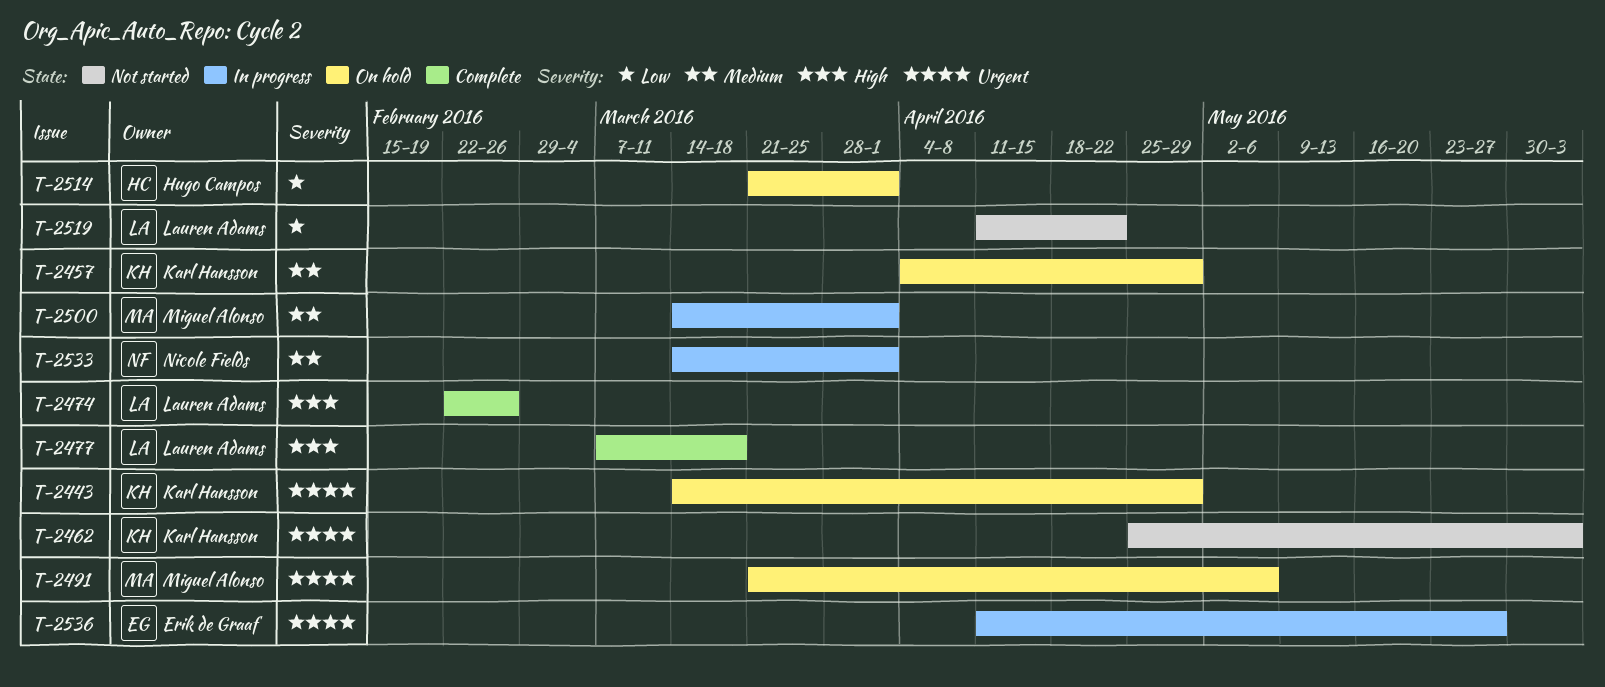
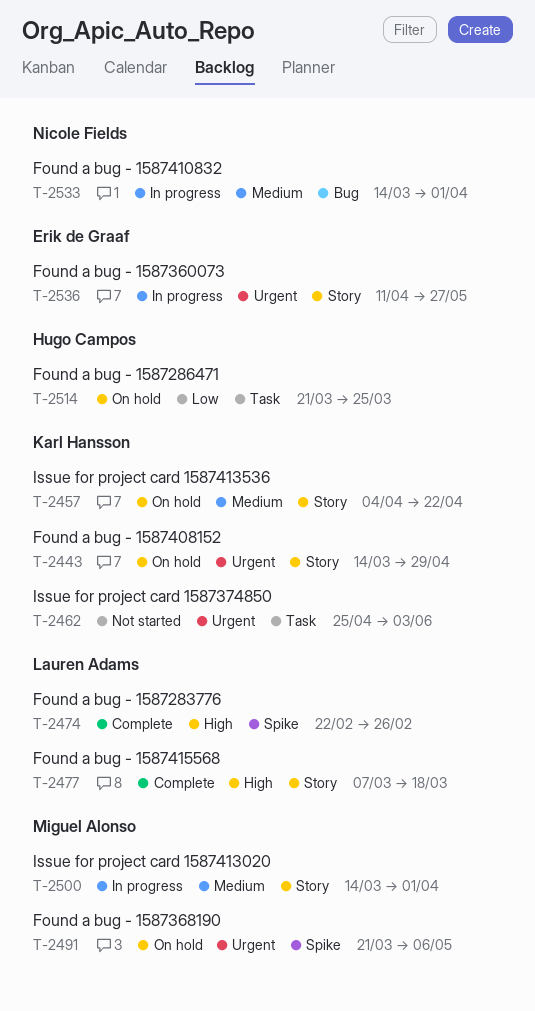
T-2457, due: Apr 29 -> Apr 22
T-2514, due: Apr 1 -> Mar 25
T-2519: present -> none

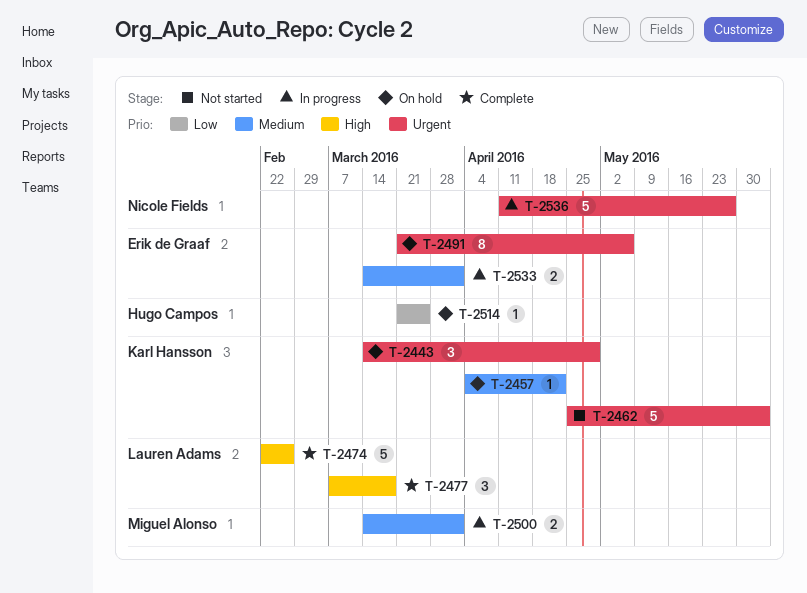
T-2491, owner: Miguel Alonso -> Erik de Graaf
T-2533, owner: Nicole Fields -> Erik de Graaf
T-2536, owner: Erik de Graaf -> Nicole Fields

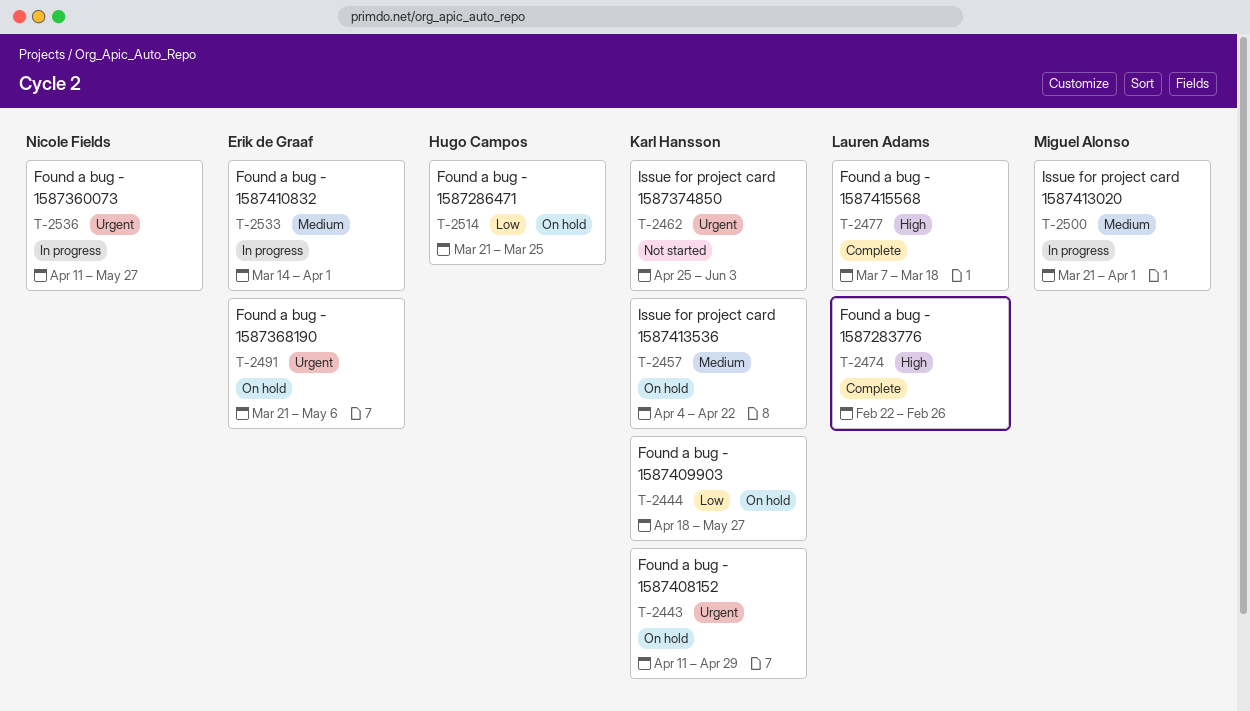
T-2443, start: Mar 14 -> Apr 11
T-2444: none -> present
T-2500, start: Mar 14 -> Mar 21

